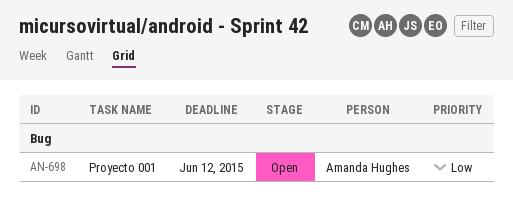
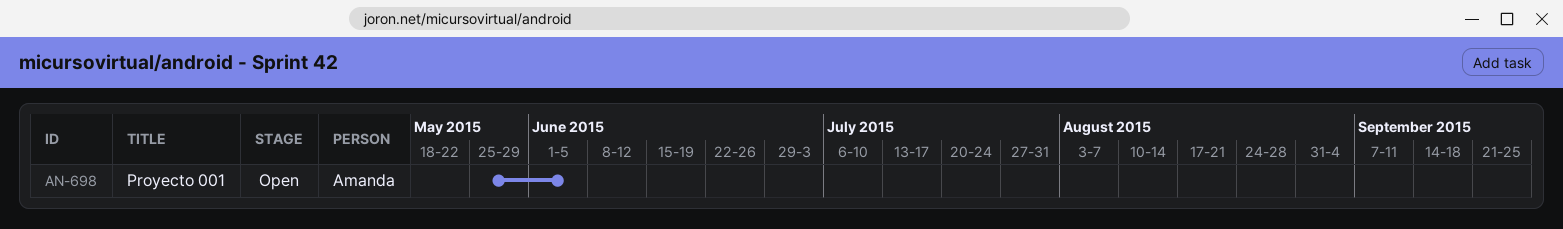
AN-698, due: Jun 12 -> Jun 5

